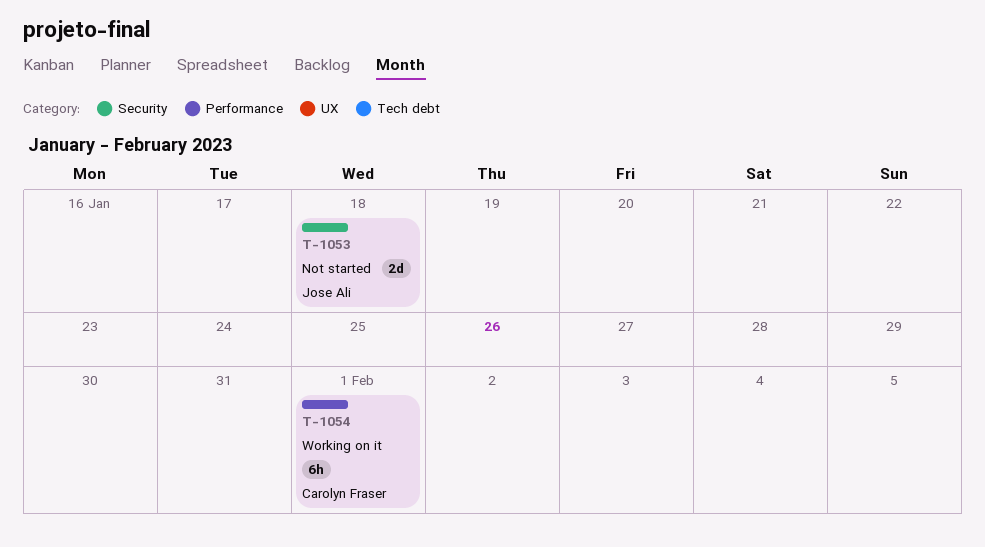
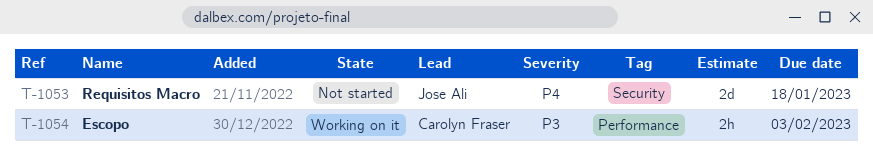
T-1054, estimate: 6h -> 2h
T-1054, due: Feb 1 -> Feb 3

